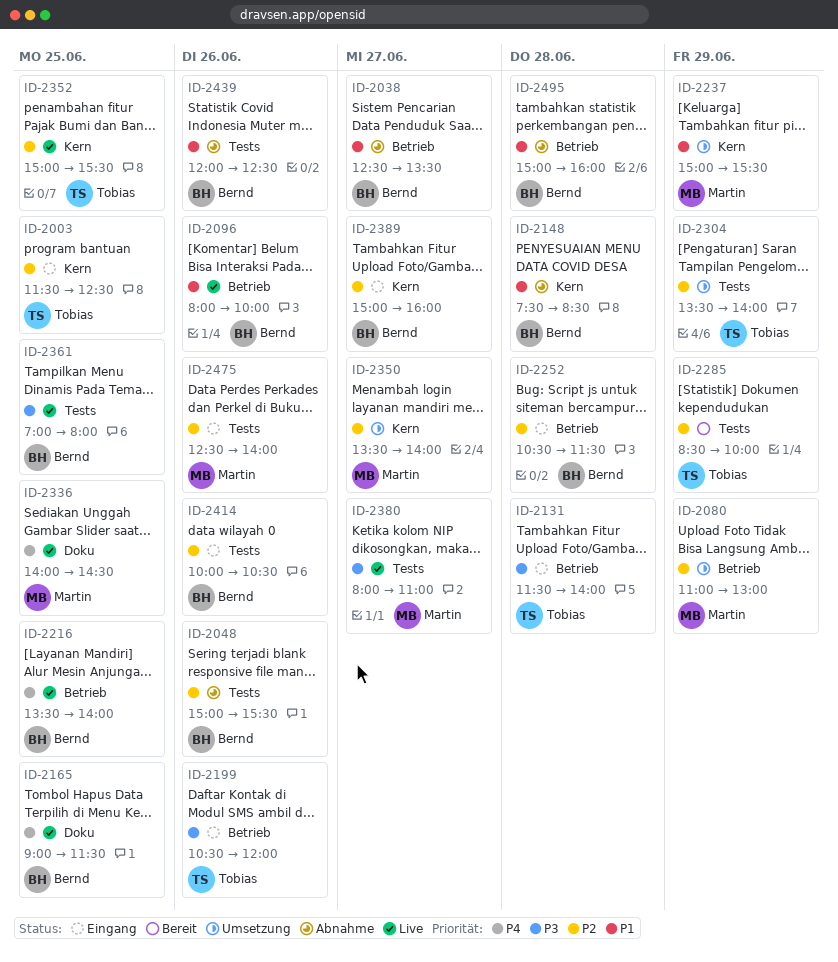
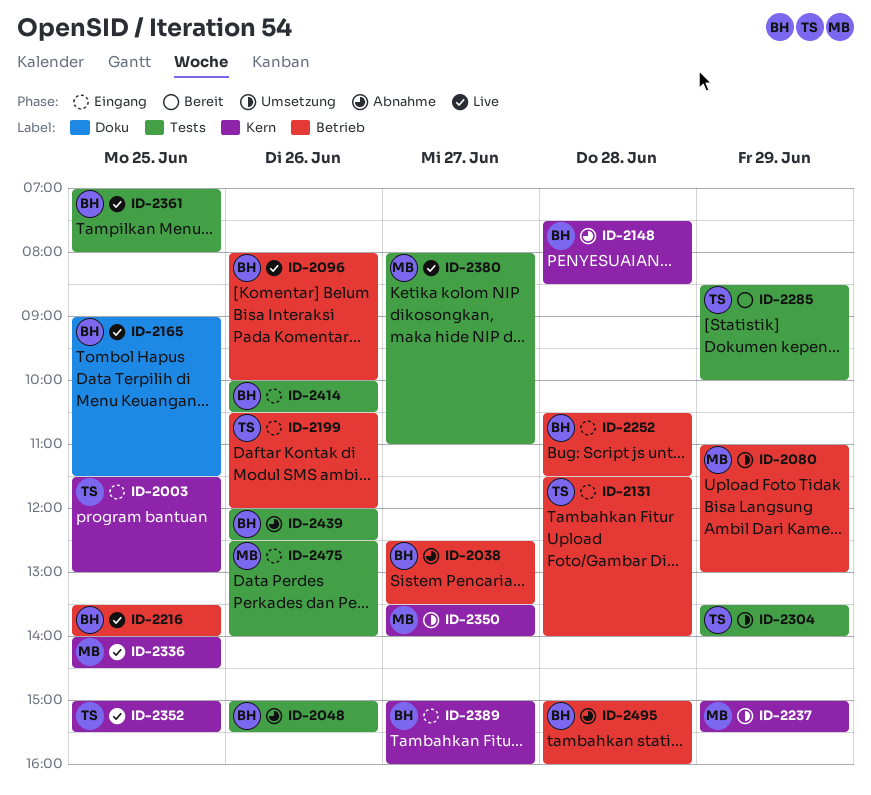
ID-2003, ends: 12:30 -> 13:00
ID-2336, label: Doku -> Kern

